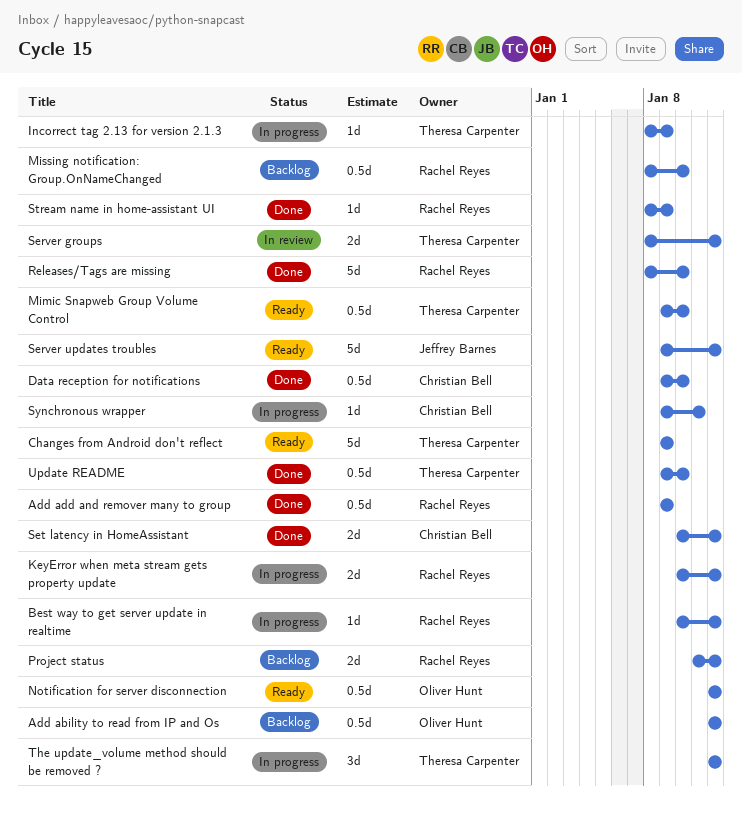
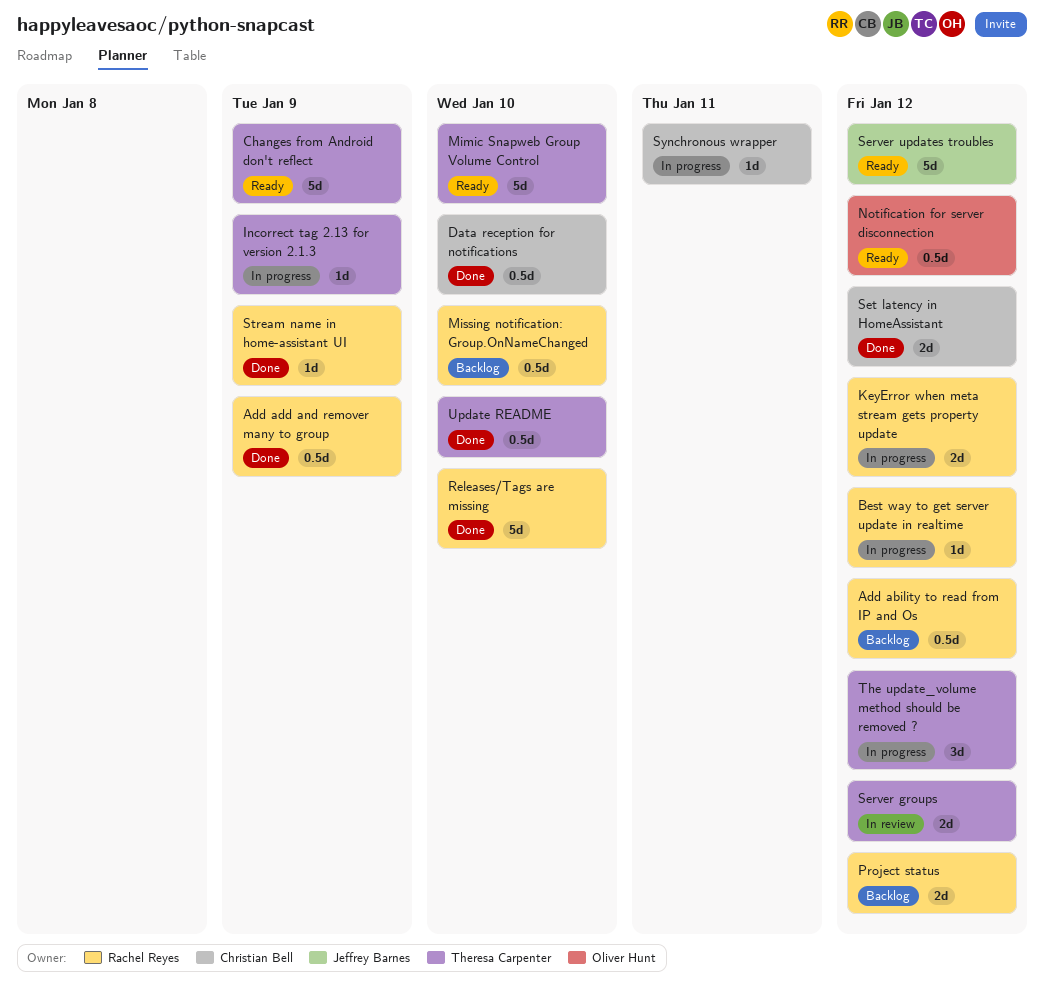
Add ability to read from IP and Os, owner: Oliver Hunt -> Rachel Reyes
Mimic Snapweb Group Volume Control, estimate: 0.5d -> 5d

